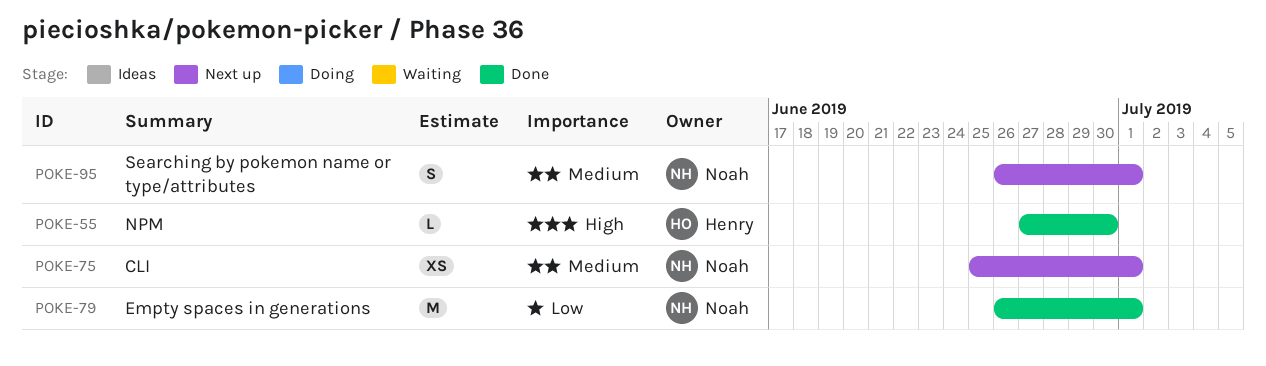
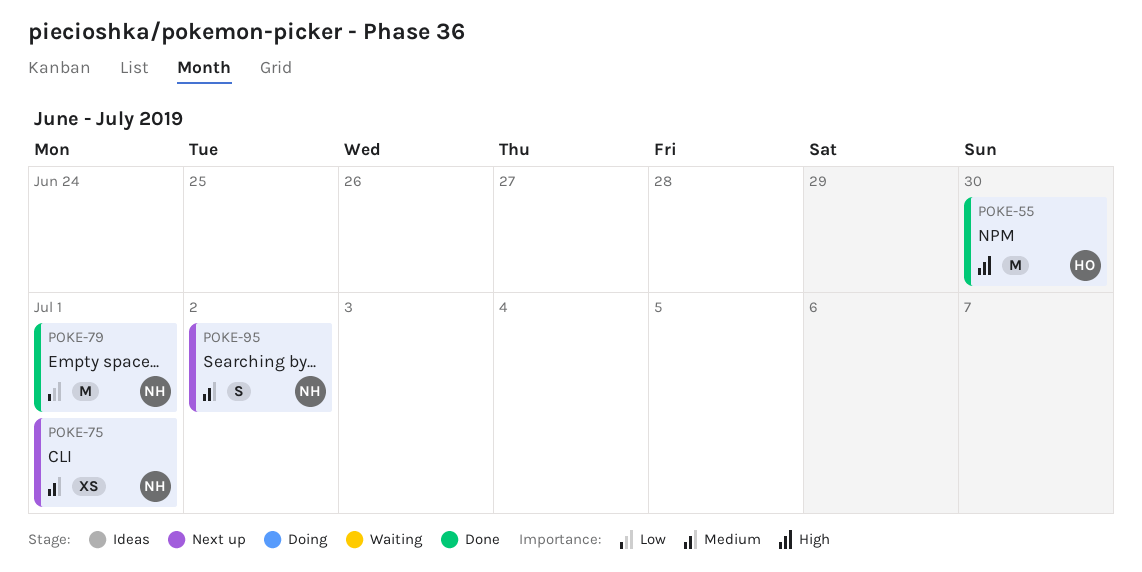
POKE-55, estimate: L -> M
POKE-95, due: Jul 1 -> Jul 2

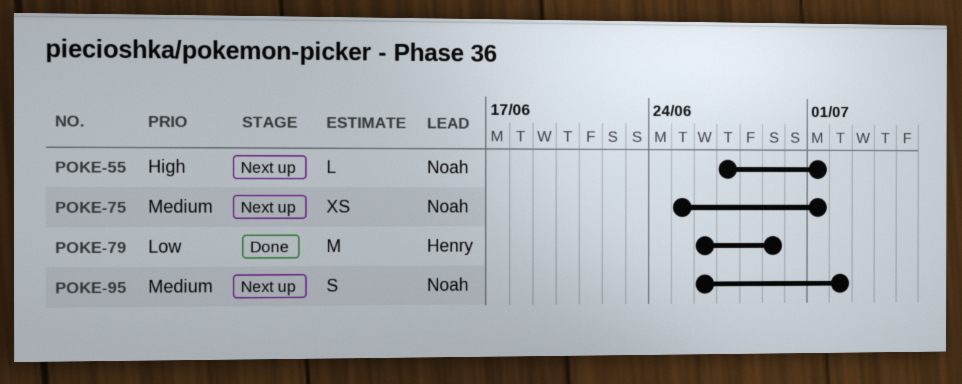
POKE-55, status: Done -> Next up
POKE-55, owner: Henry -> Noah
POKE-55, estimate: M -> L
POKE-55, due: Jun 30 -> Jul 1
POKE-79, owner: Noah -> Henry
POKE-79, due: Jul 1 -> Jun 29

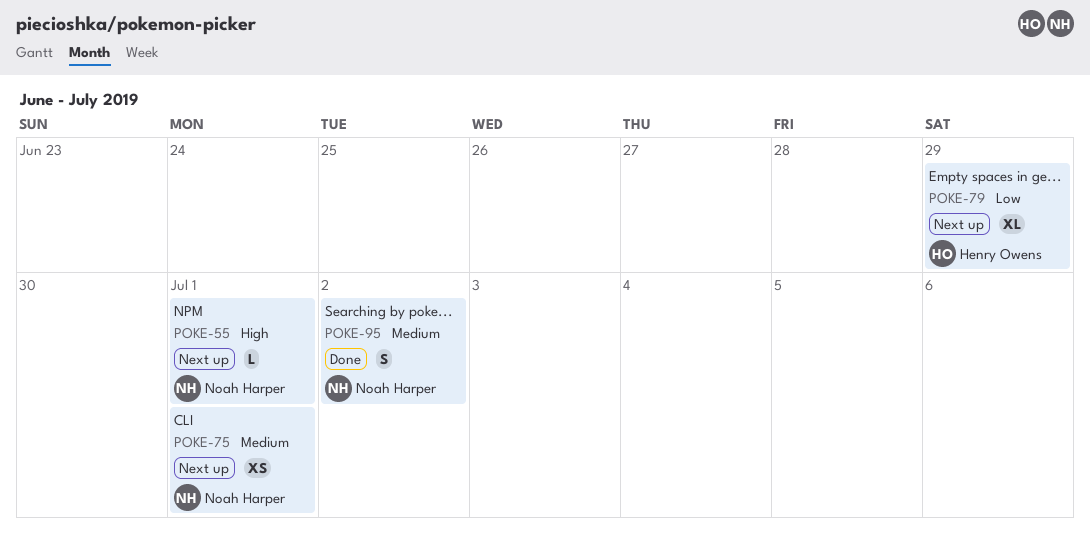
POKE-79, status: Done -> Next up
POKE-79, estimate: M -> XL
POKE-95, status: Next up -> Done

